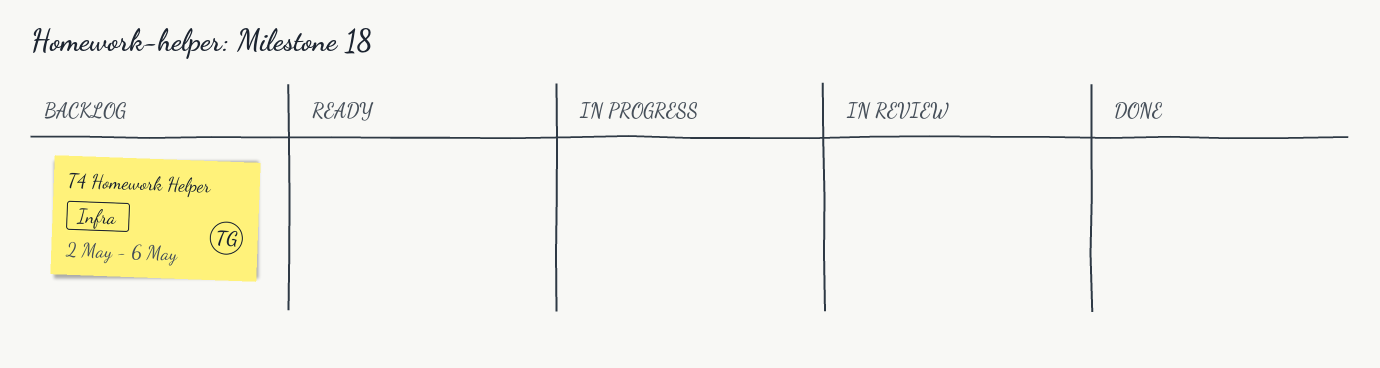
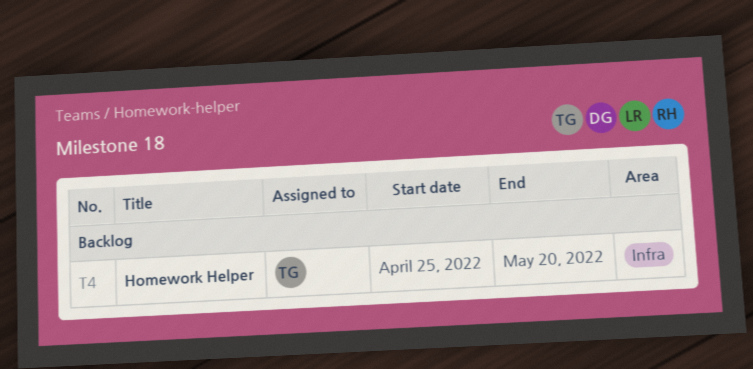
T4, start: May 2 -> Apr 25
T4, due: May 6 -> May 20

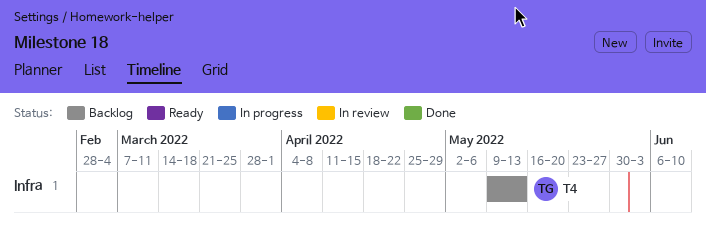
T4, start: Apr 25 -> May 9
T4, due: May 20 -> May 13

